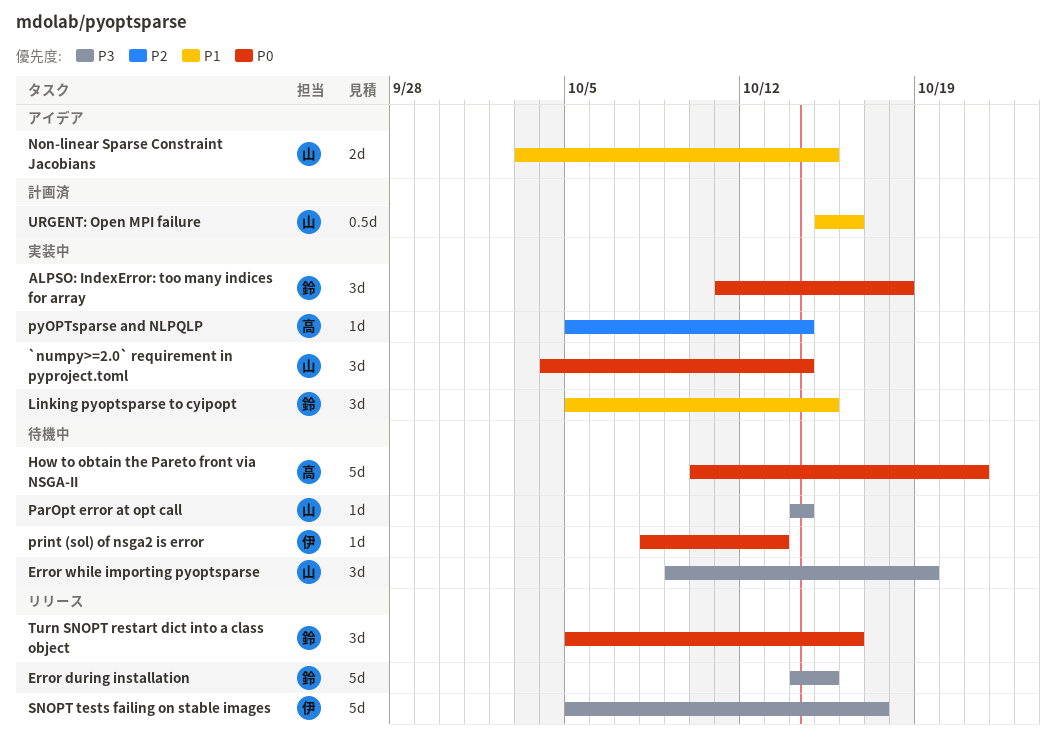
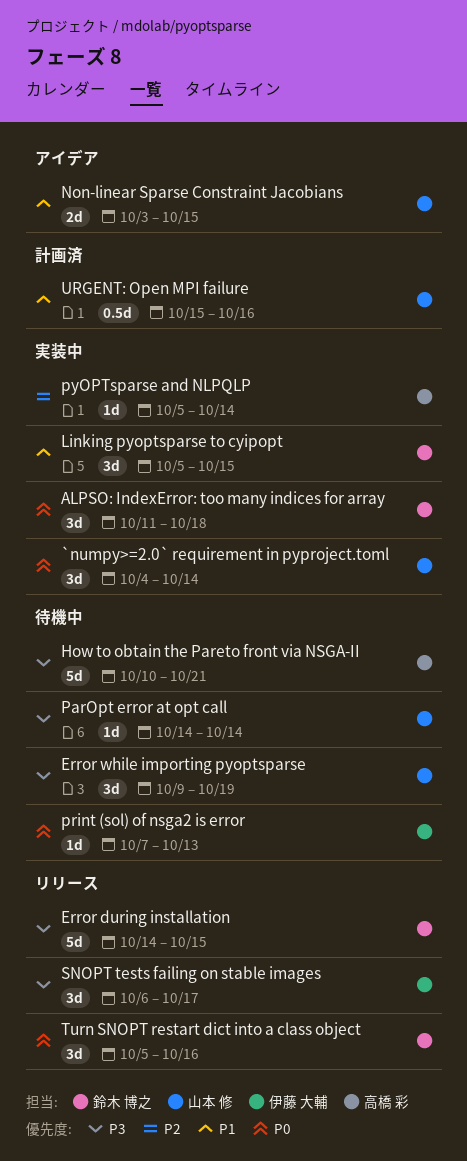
How to obtain the Pareto front via NSGA-II, priority: P0 -> P3
print (sol) of nsga2 is error, start: Oct 8 -> Oct 7
SNOPT tests failing on stable images, estimate: 5d -> 3d
SNOPT tests failing on stable images, start: Oct 5 -> Oct 6

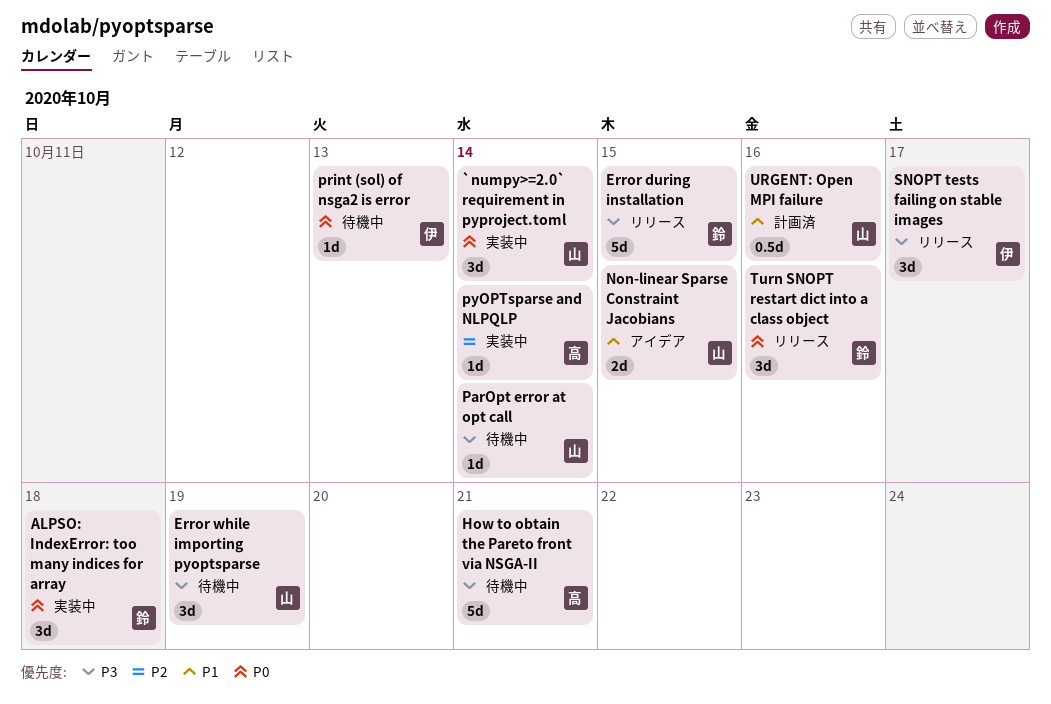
Linking pyoptsparse to cyipopt: present -> none

